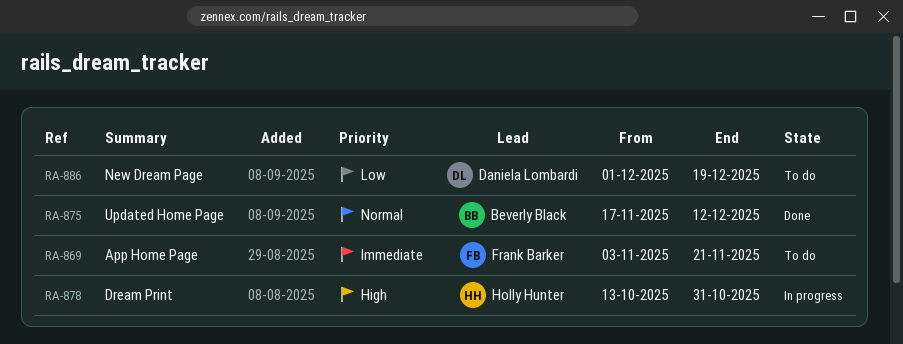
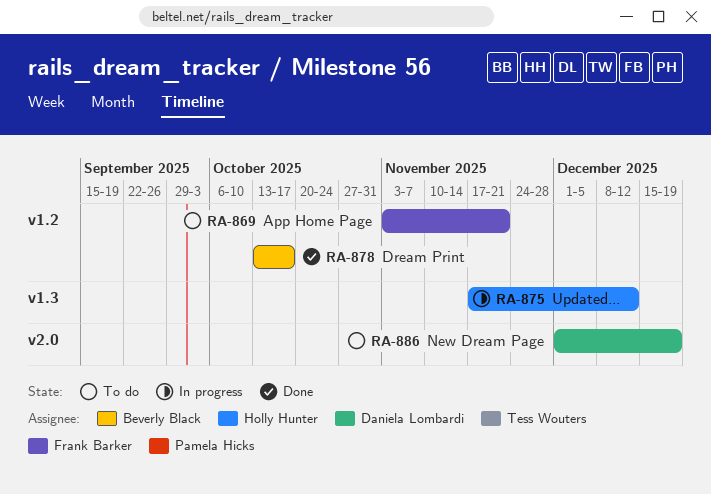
RA-875, status: Done -> In progress
RA-875, owner: Beverly Black -> Holly Hunter
RA-878, status: In progress -> Done
RA-878, owner: Holly Hunter -> Beverly Black
RA-878, due: Oct 31 -> Oct 17

